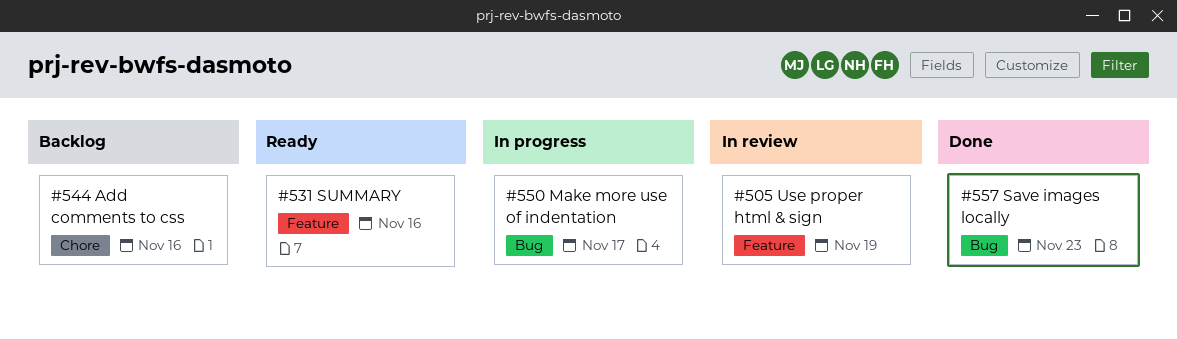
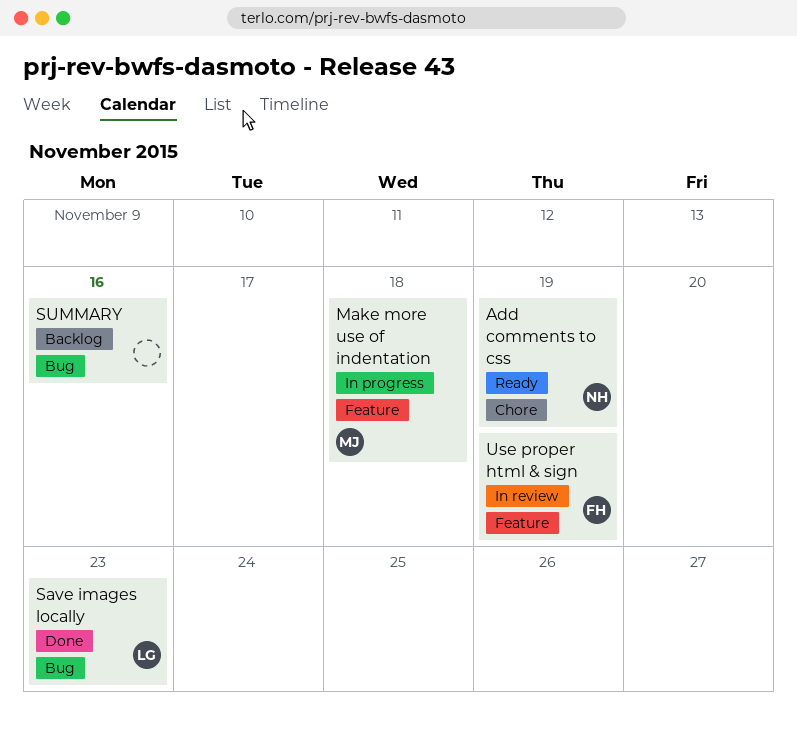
Add comments to css, status: Backlog -> Ready
Add comments to css, due: Nov 16 -> Nov 19
Make more use of indentation, label: Bug -> Feature
Make more use of indentation, due: Nov 17 -> Nov 18
SUMMARY, status: Ready -> Backlog
SUMMARY, label: Feature -> Bug

